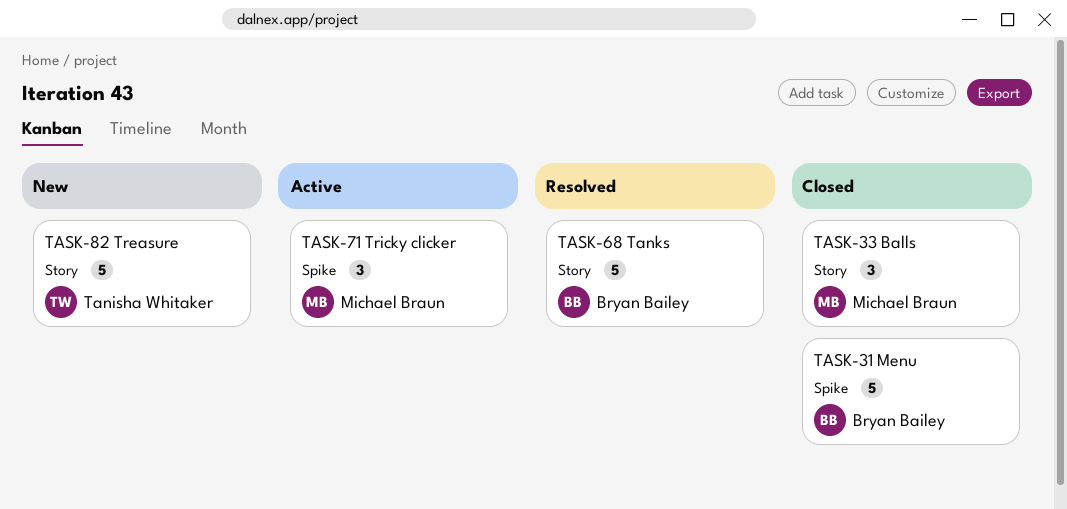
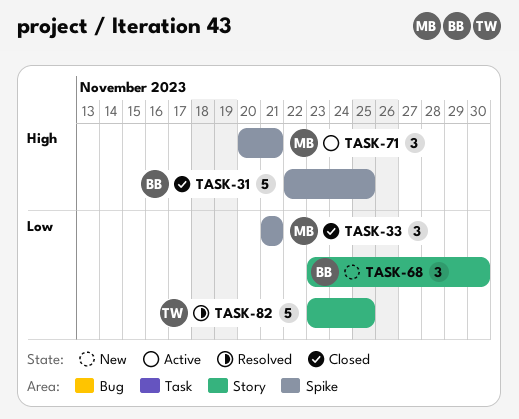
TASK-33, label: Story -> Spike
TASK-68, status: Resolved -> New
TASK-68, estimate: 5 -> 3
TASK-82, status: New -> Resolved

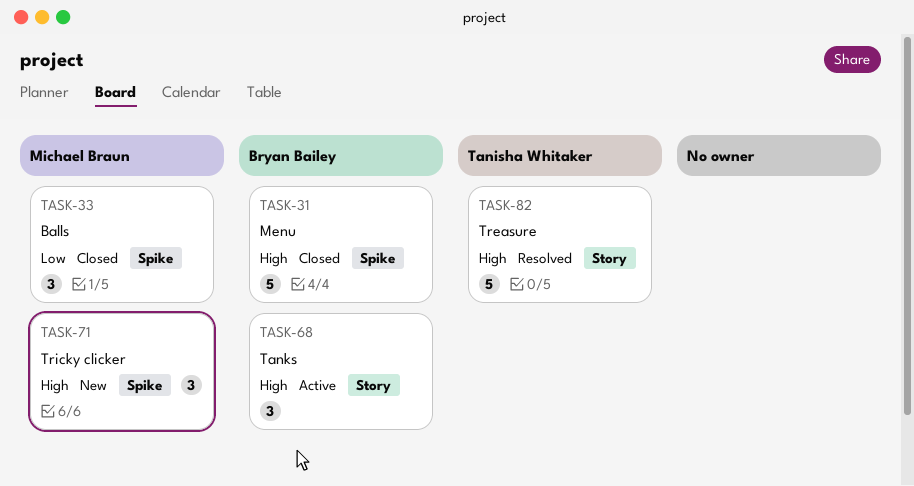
TASK-68, status: New -> Active
TASK-68, priority: Low -> High
TASK-71, status: Active -> New
TASK-82, priority: Low -> High

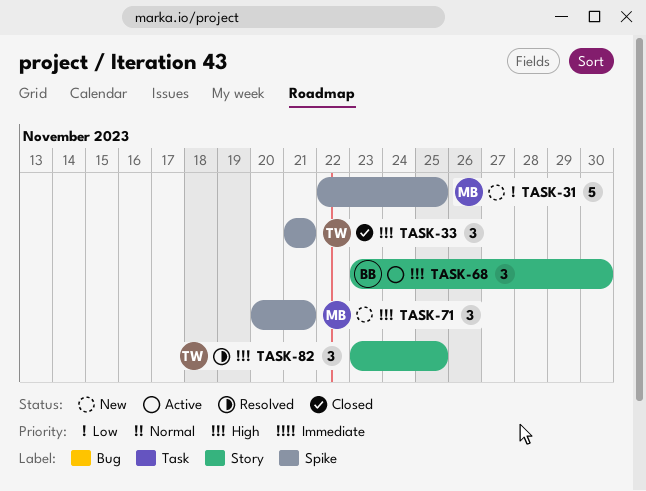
TASK-31, status: Closed -> New
TASK-31, owner: Bryan Bailey -> Michael Braun
TASK-31, priority: High -> Low
TASK-33, owner: Michael Braun -> Tanisha Whitaker
TASK-33, priority: Low -> High
TASK-82, estimate: 5 -> 3

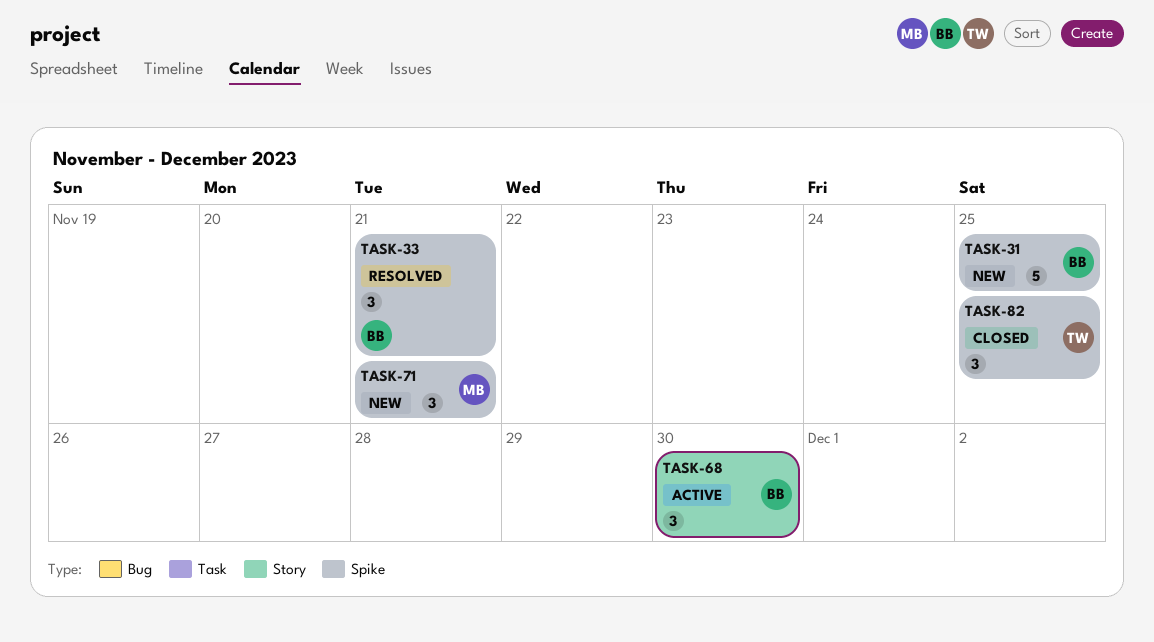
TASK-31, owner: MB -> BB
TASK-33, status: Closed -> Resolved
TASK-33, owner: TW -> BB
TASK-82, status: Resolved -> Closed
TASK-82, label: Story -> Spike

